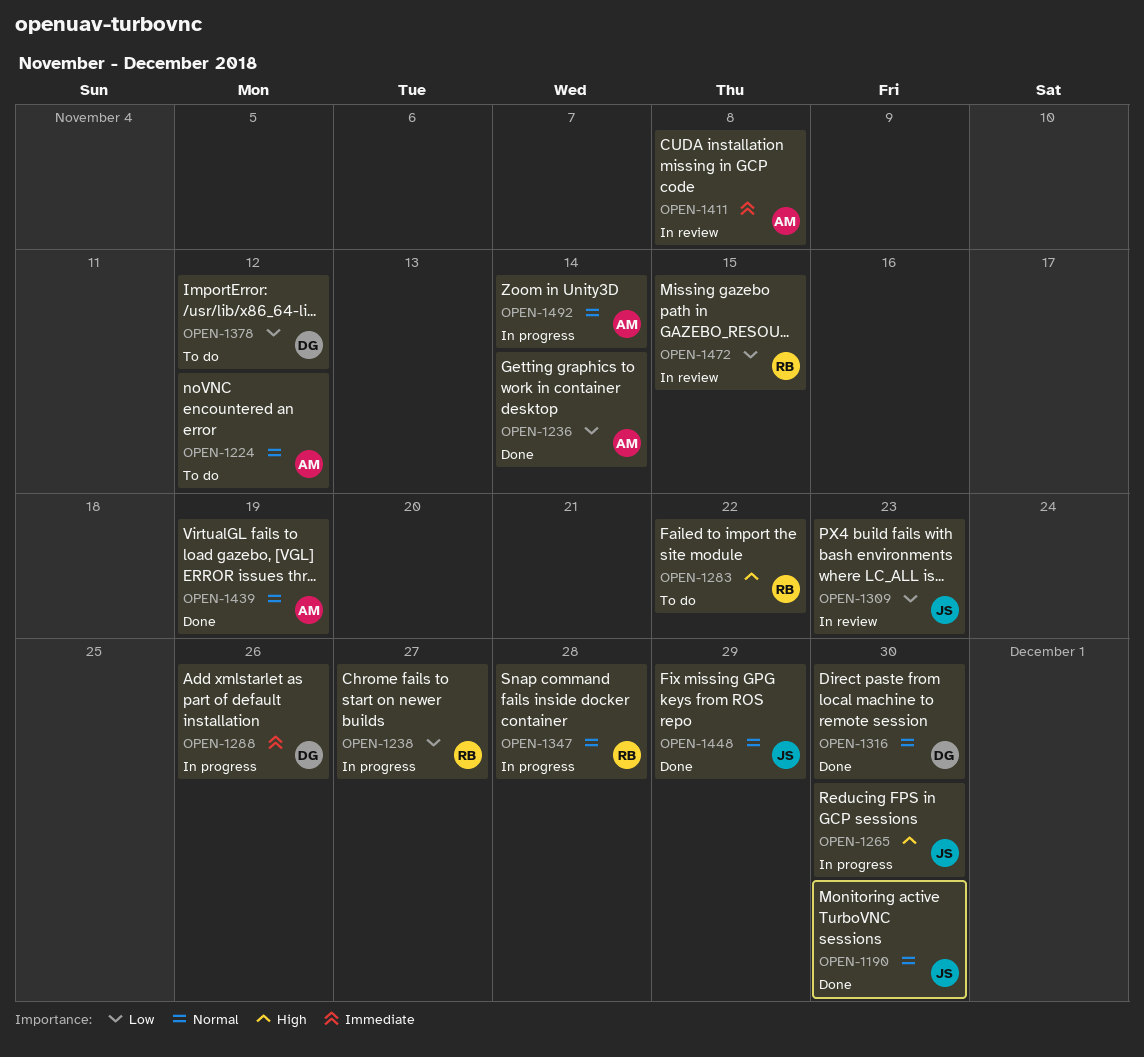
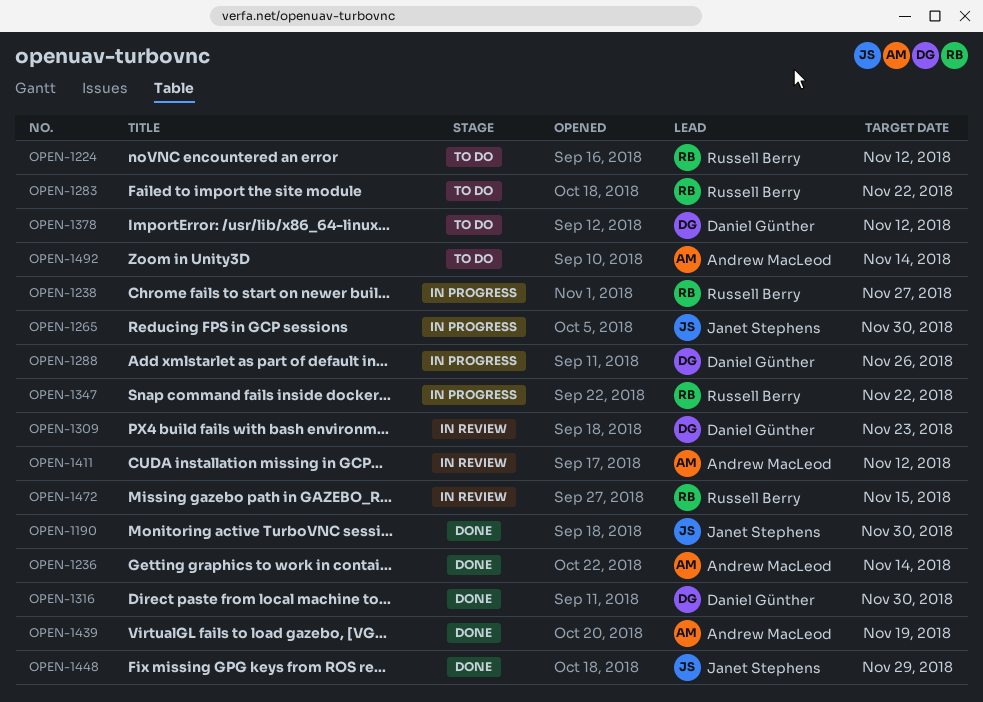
OPEN-1224, owner: Andrew MacLeod -> Russell Berry
OPEN-1309, owner: Janet Stephens -> Daniel Günther
OPEN-1347, due: Nov 28 -> Nov 22
OPEN-1411, due: Nov 8 -> Nov 12
OPEN-1492, status: In progress -> To do

